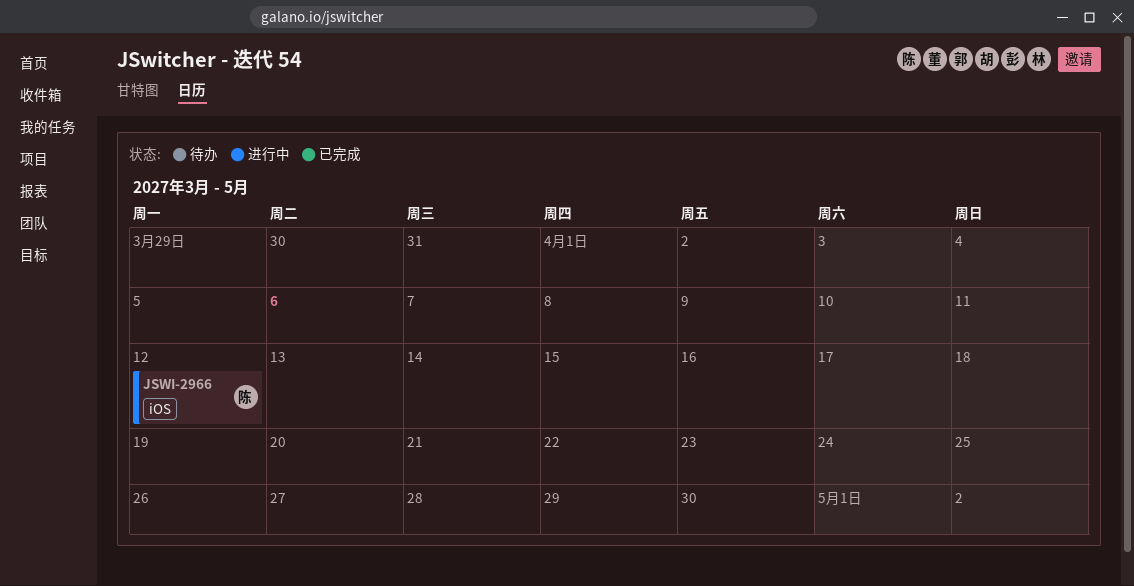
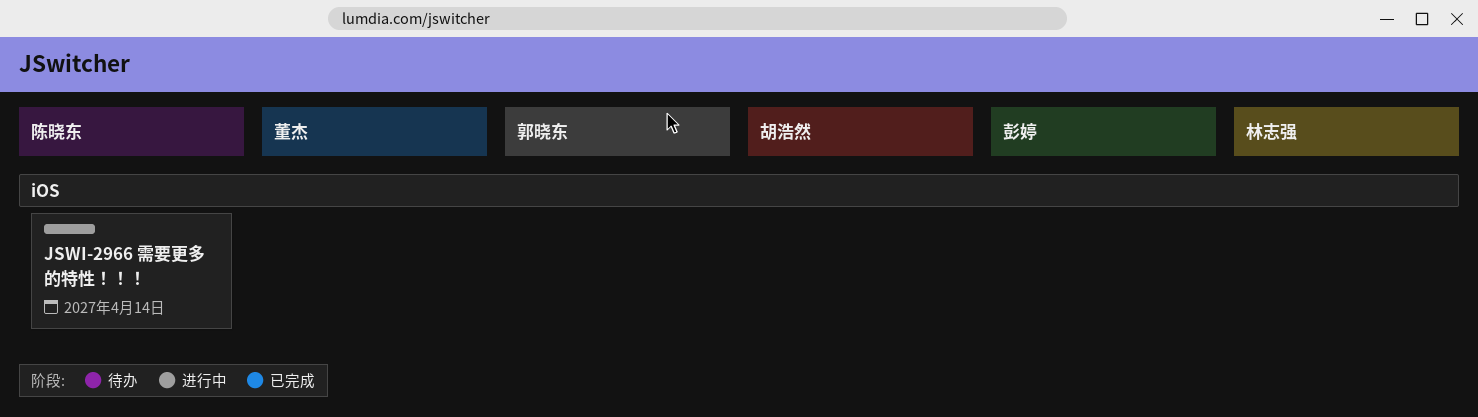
JSWI-2966, due: Apr 12 -> Apr 14

